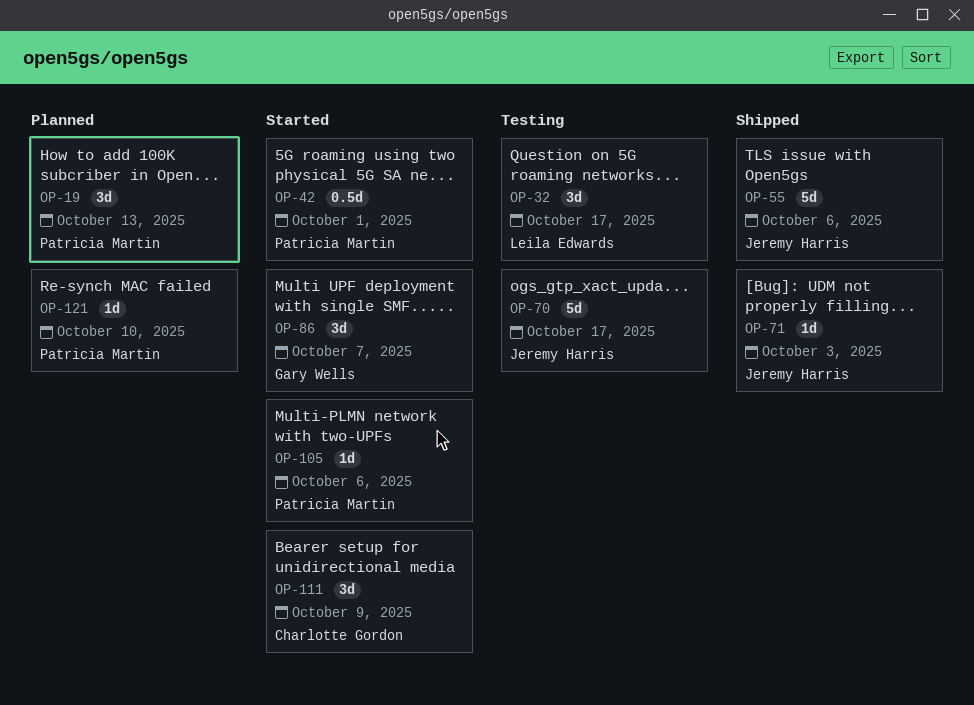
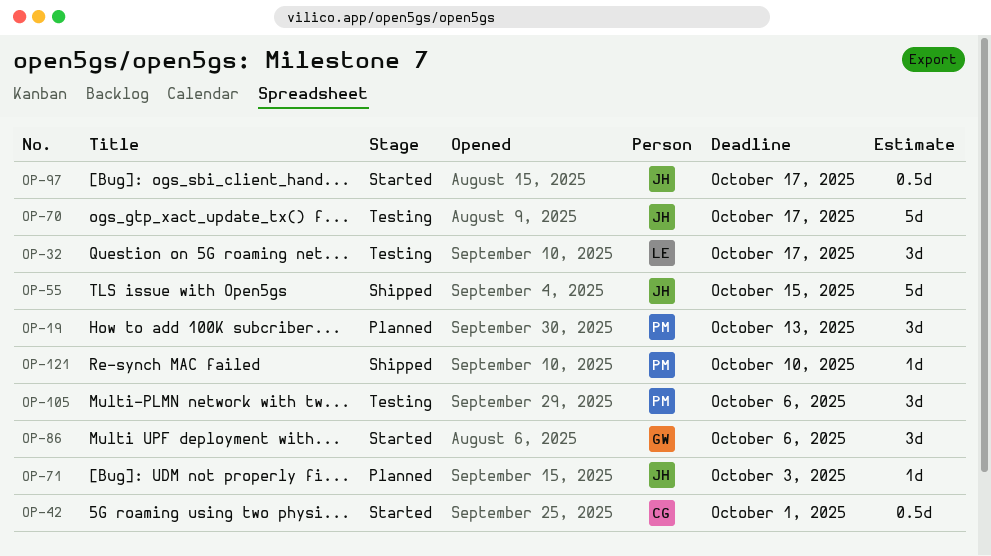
OP-42, owner: Patricia Martin -> Charlotte Gordon
OP-55, due: Oct 6 -> Oct 15
OP-71, status: Shipped -> Planned
OP-86, due: Oct 7 -> Oct 6
OP-97: none -> present
OP-105, status: Started -> Testing
OP-105, estimate: 1d -> 3d
OP-111: present -> none
OP-121, status: Planned -> Shipped

